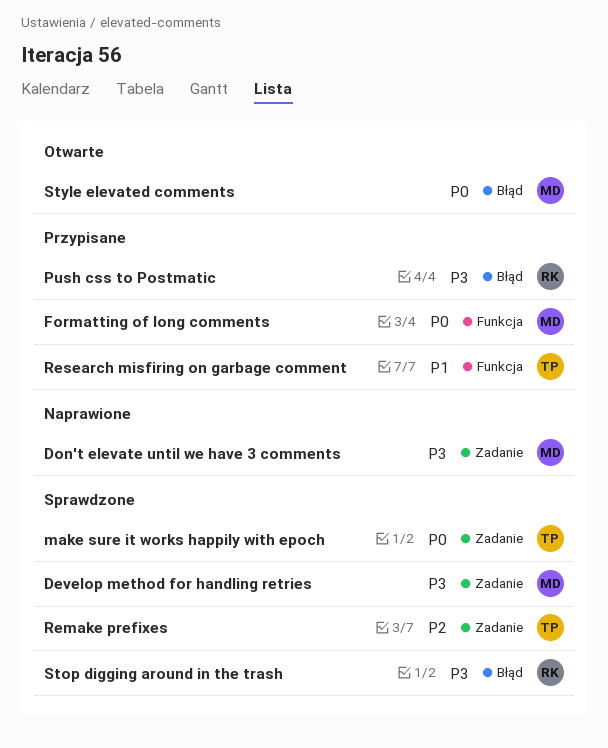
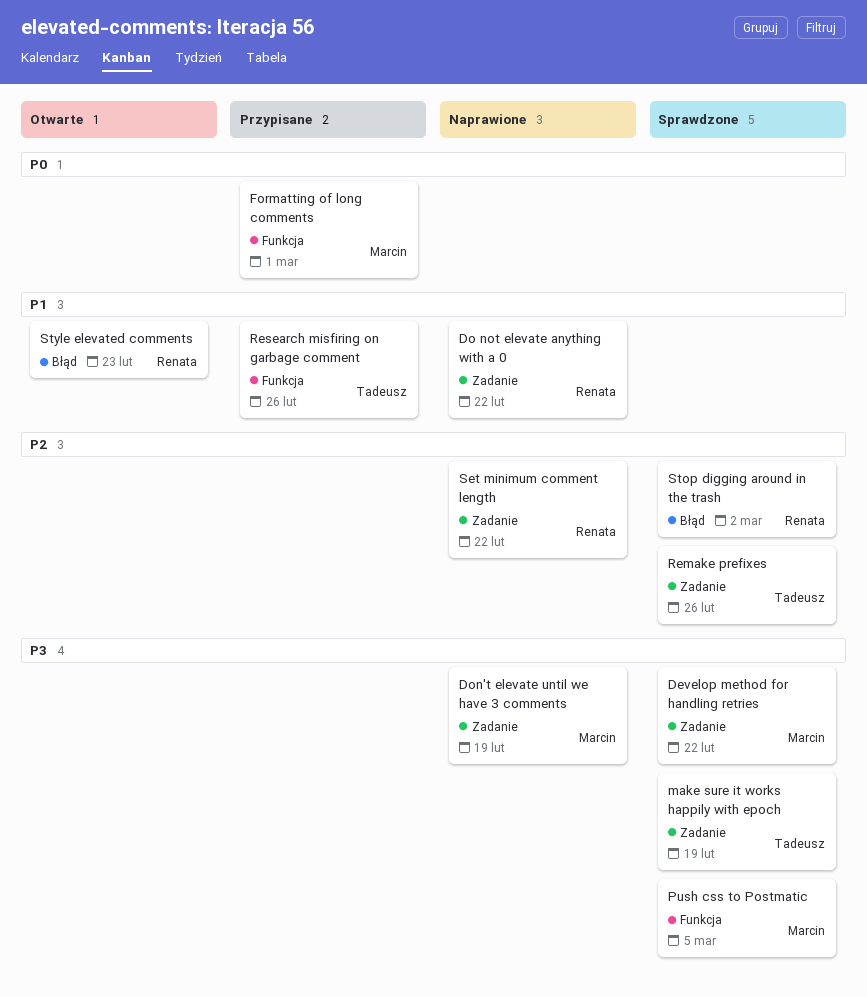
Do not elevate anything with a 0: none -> present
make sure it works happily with epoch, priority: P0 -> P3
Push css to Postmatic, status: Przypisane -> Sprawdzone
Push css to Postmatic, owner: Renata -> Marcin
Push css to Postmatic, label: Błąd -> Funkcja
Set minimum comment length: none -> present
Stop digging around in the trash, priority: P3 -> P2
Style elevated comments, owner: Marcin -> Renata
Style elevated comments, priority: P0 -> P1

